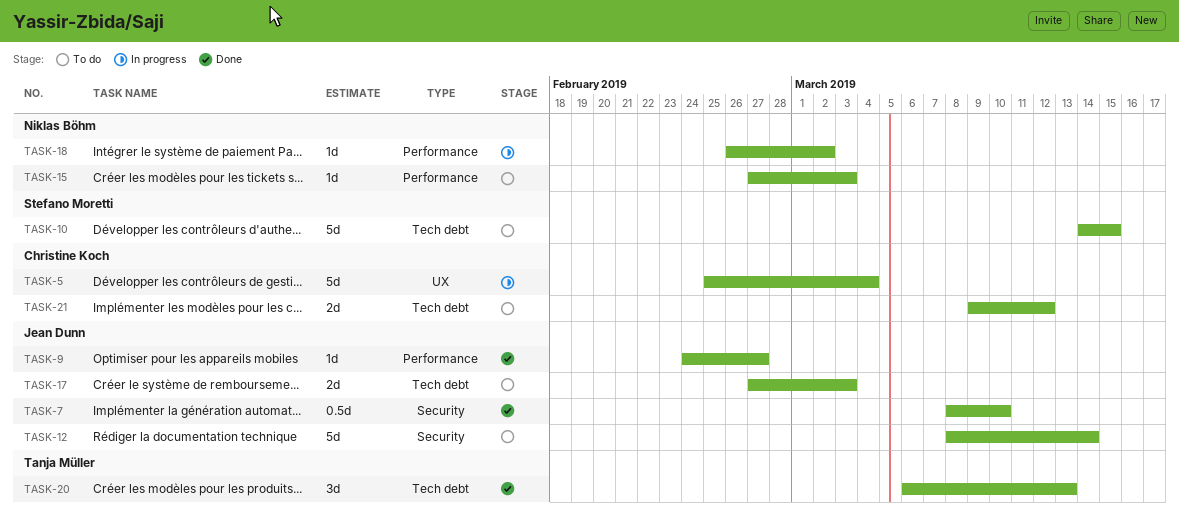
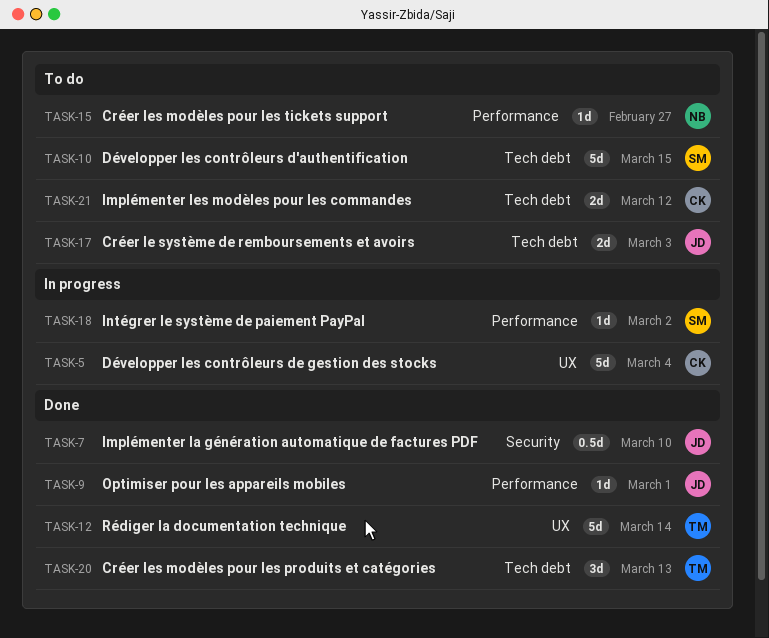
TASK-9, due: Feb 27 -> Mar 1
TASK-12, status: To do -> Done
TASK-12, owner: Jean Dunn -> Tanja Müller
TASK-12, label: Security -> UX
TASK-15, due: Mar 3 -> Feb 27
TASK-18, owner: Niklas Böhm -> Stefano Moretti

